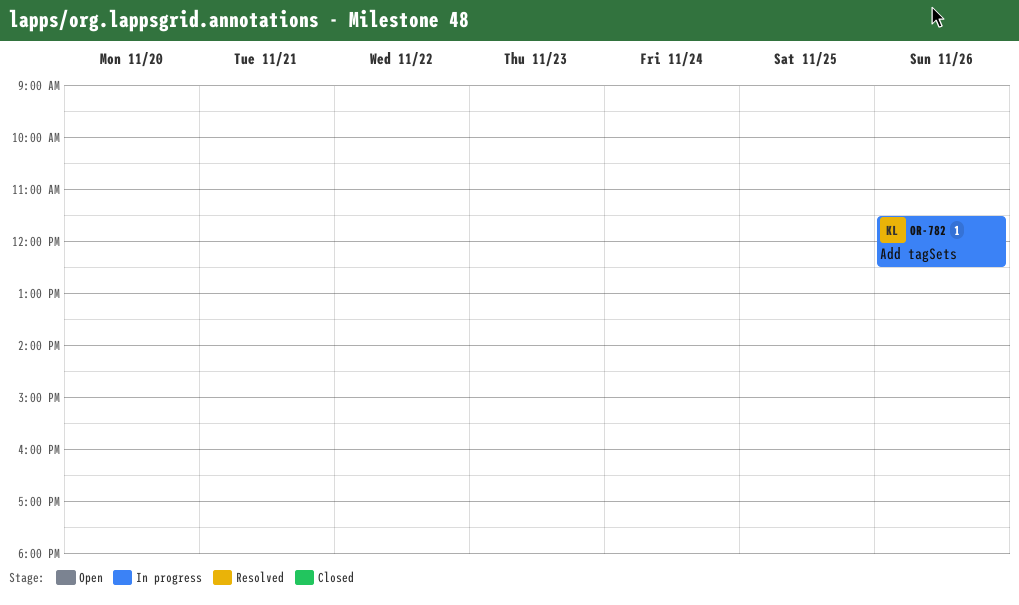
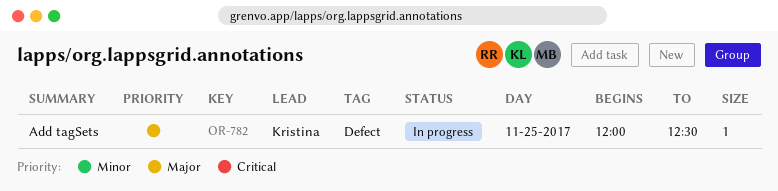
OR-782, day: Nov 26 -> Nov 25
OR-782, begins: 11:30 -> 12:00

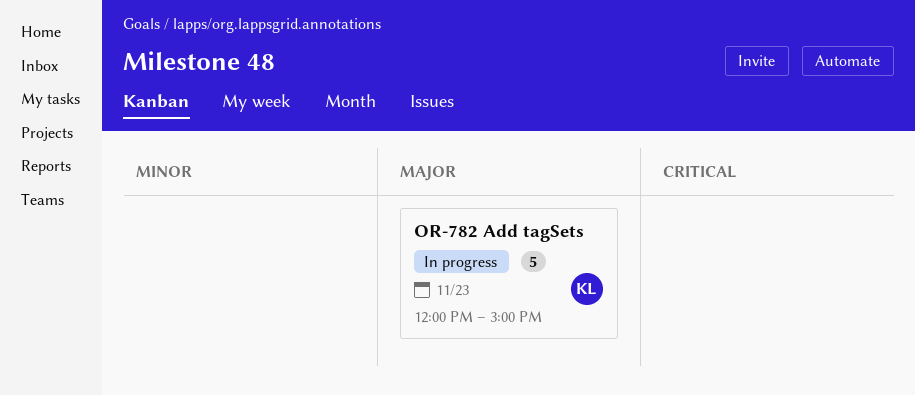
OR-782, estimate: 1 -> 5
OR-782, day: Nov 25 -> Nov 23
OR-782, ends: 12:30 -> 15:00

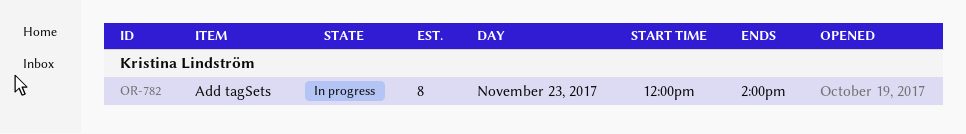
OR-782, estimate: 5 -> 8
OR-782, ends: 15:00 -> 14:00

